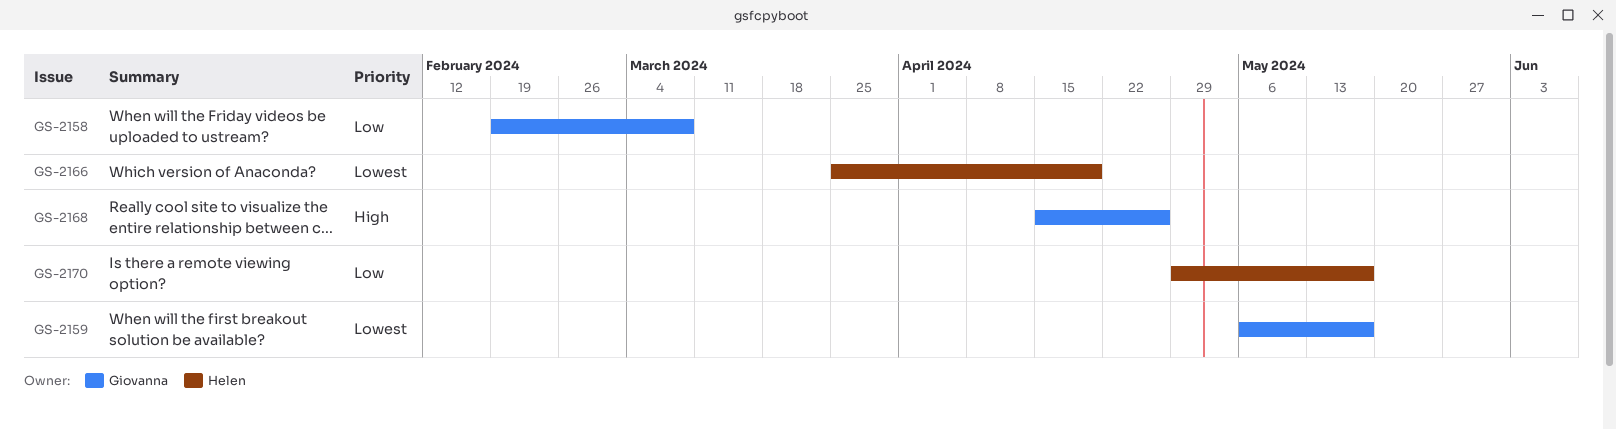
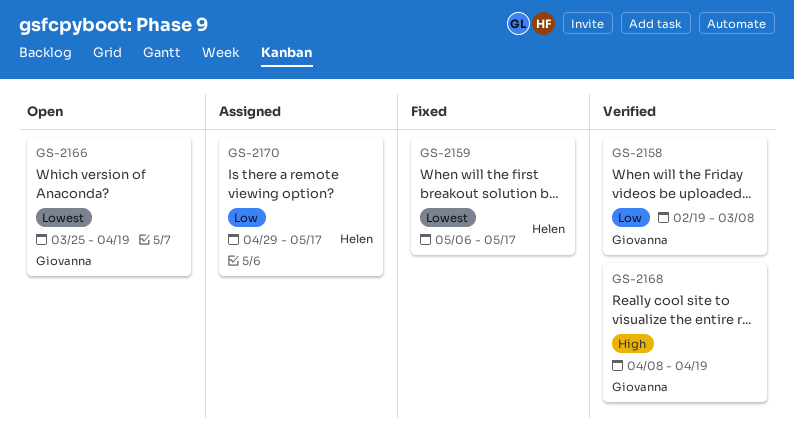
GS-2159, owner: Giovanna -> Helen
GS-2166, owner: Helen -> Giovanna
GS-2168, start: Apr 15 -> Apr 8
GS-2168, due: Apr 26 -> Apr 19

